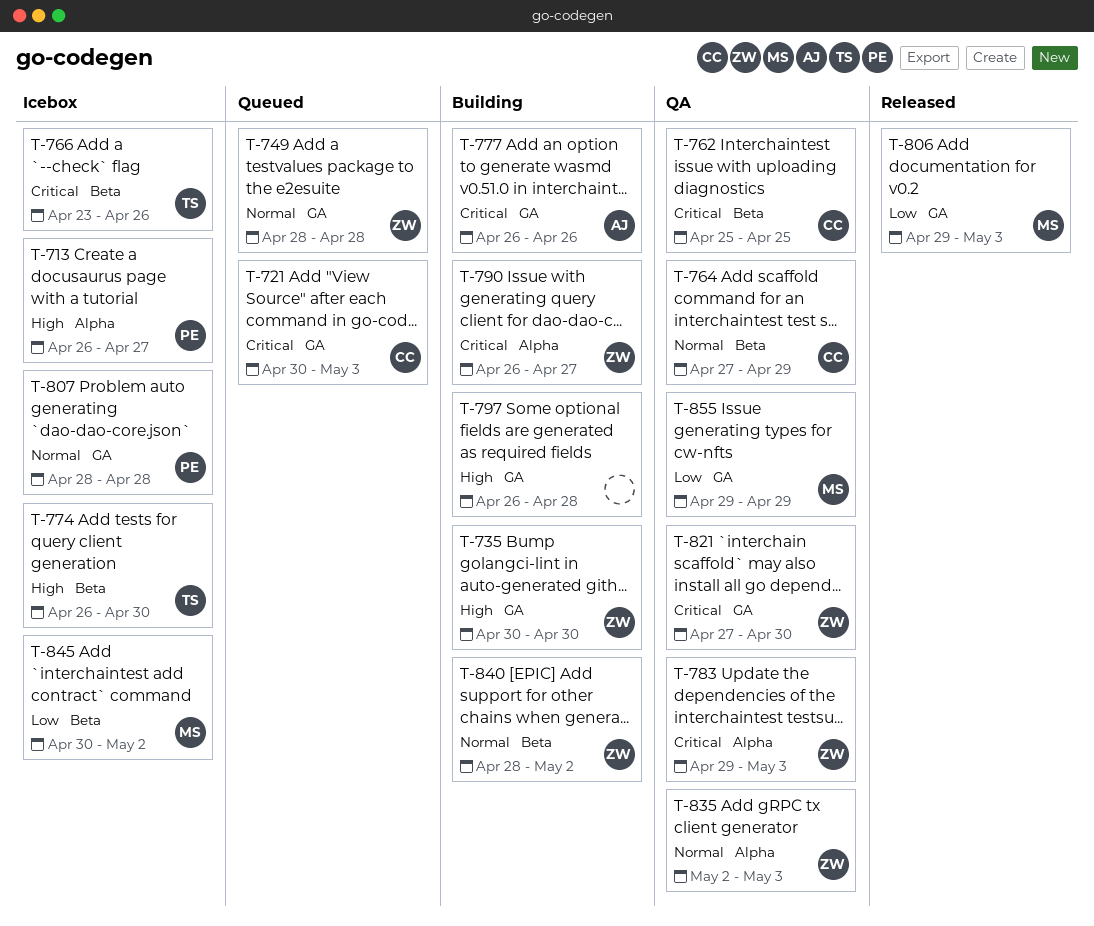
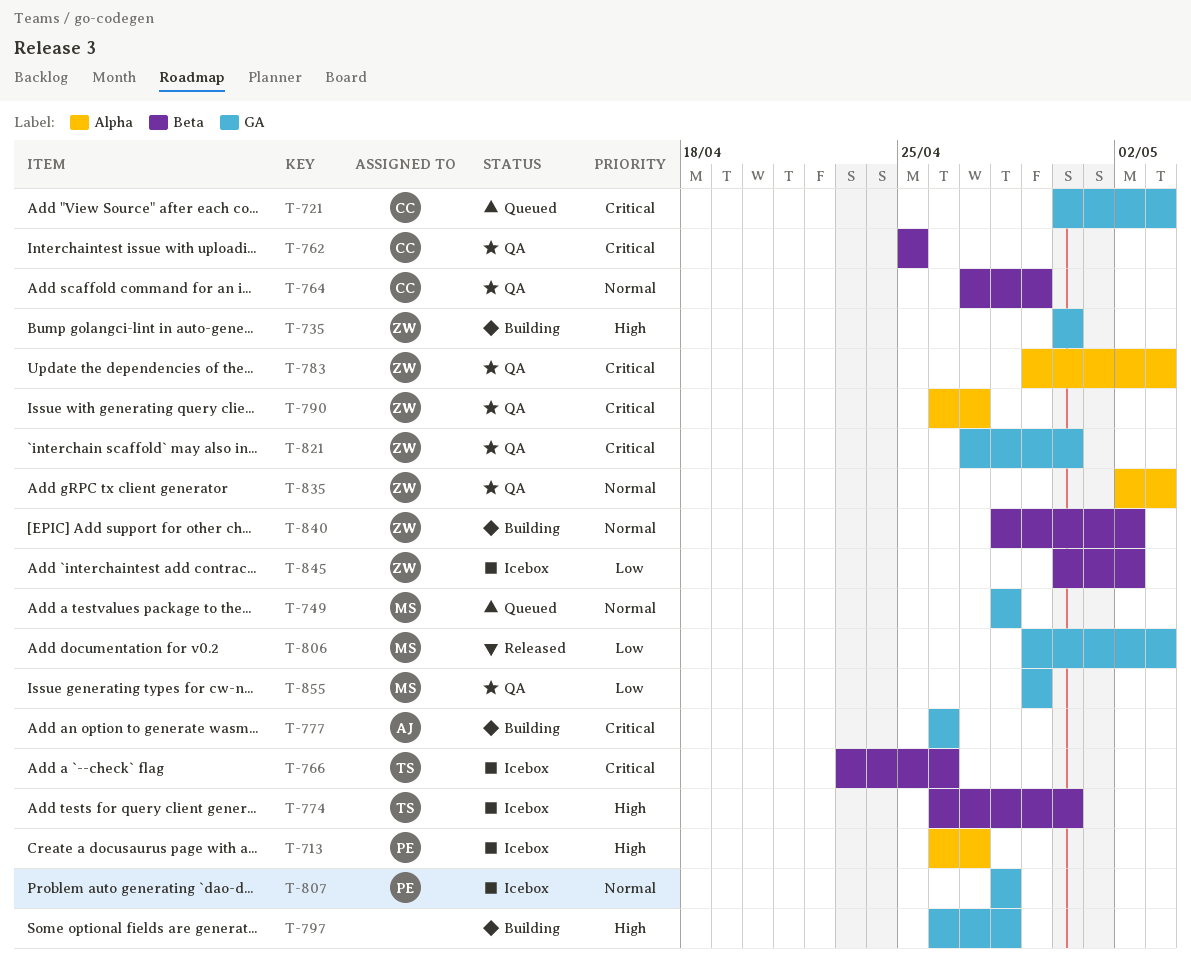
T-749, owner: ZW -> MS
T-790, status: Building -> QA
T-845, owner: MS -> ZW

